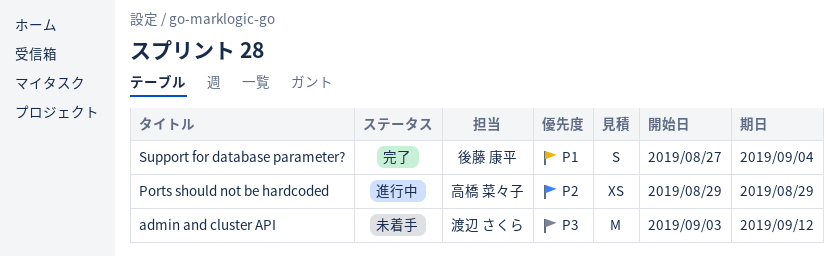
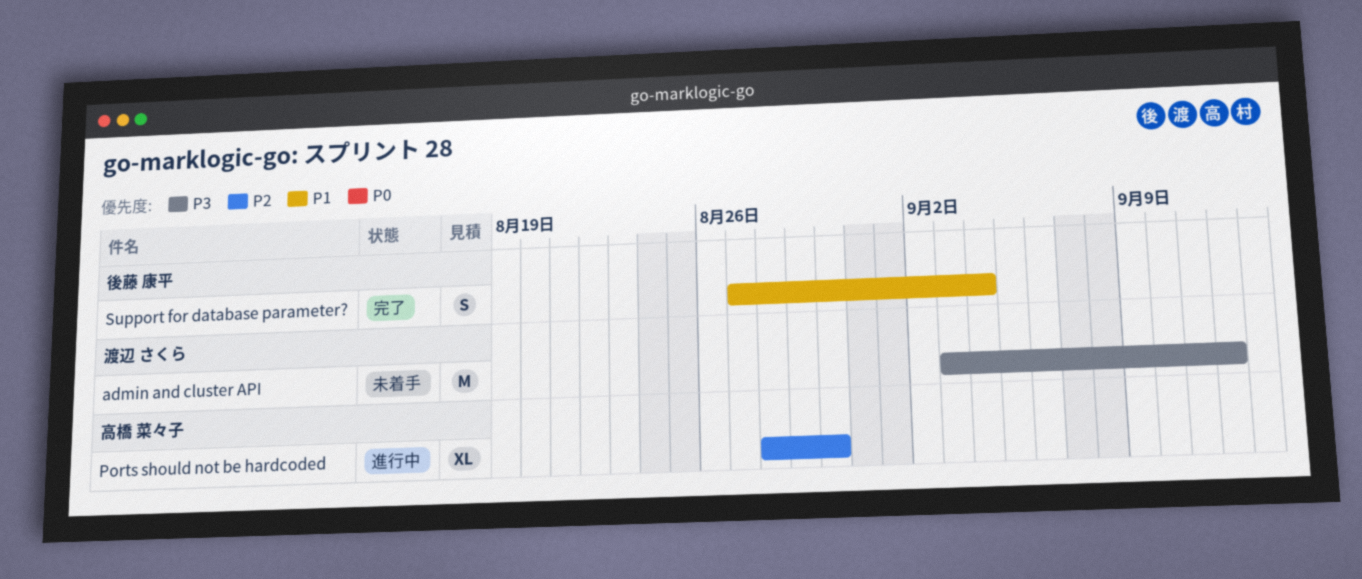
Ports should not be hardcoded, estimate: XS -> XL
Ports should not be hardcoded, start: Aug 29 -> Aug 28
Ports should not be hardcoded, due: Aug 29 -> Aug 30

